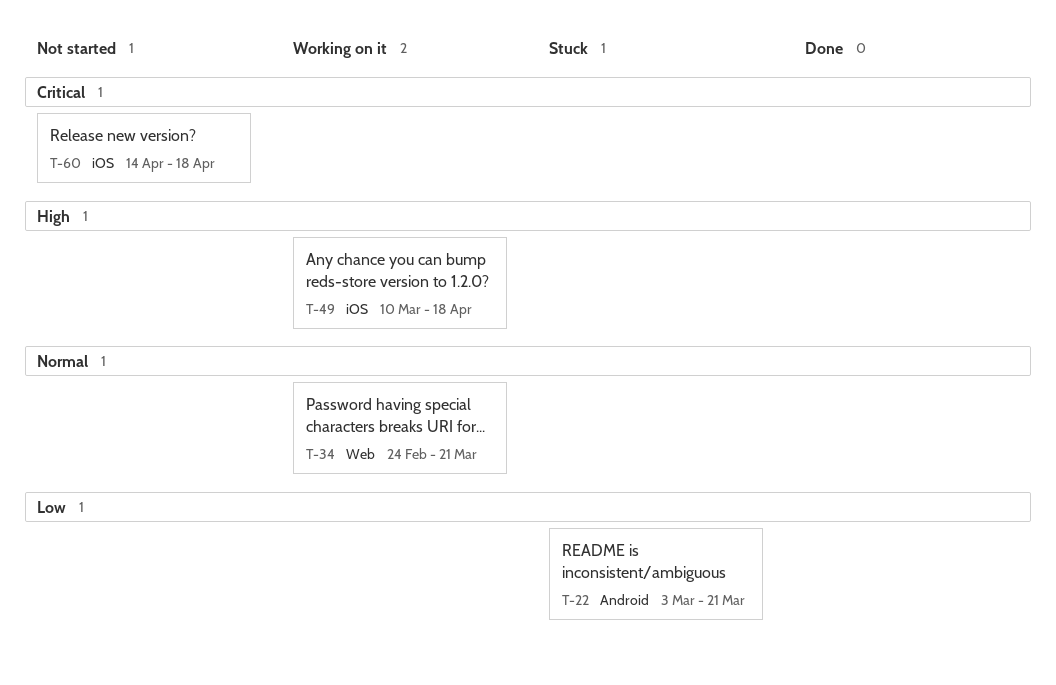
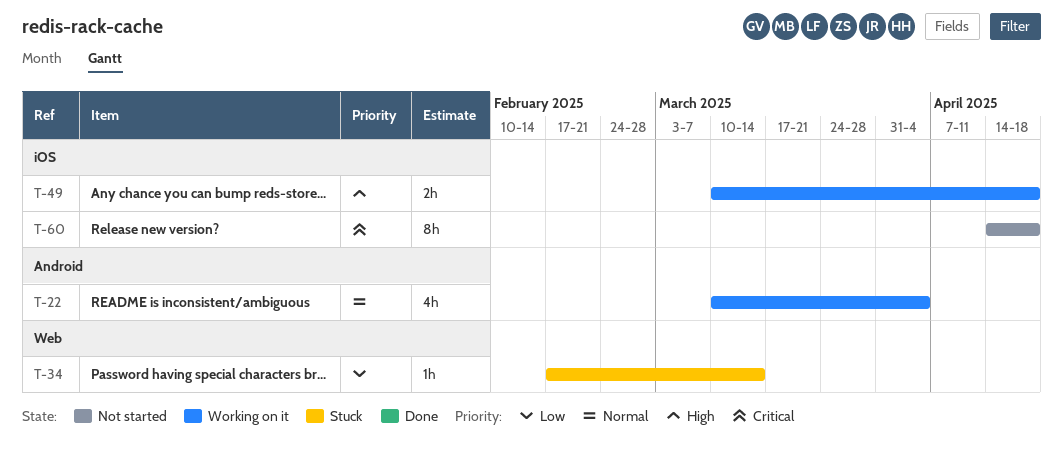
T-22, status: Stuck -> Working on it
T-22, priority: Low -> Normal
T-22, start: Mar 3 -> Mar 10
T-22, due: Mar 21 -> Apr 4
T-34, status: Working on it -> Stuck
T-34, priority: Normal -> Low
T-34, start: Feb 24 -> Feb 17
T-34, due: Mar 21 -> Mar 14

